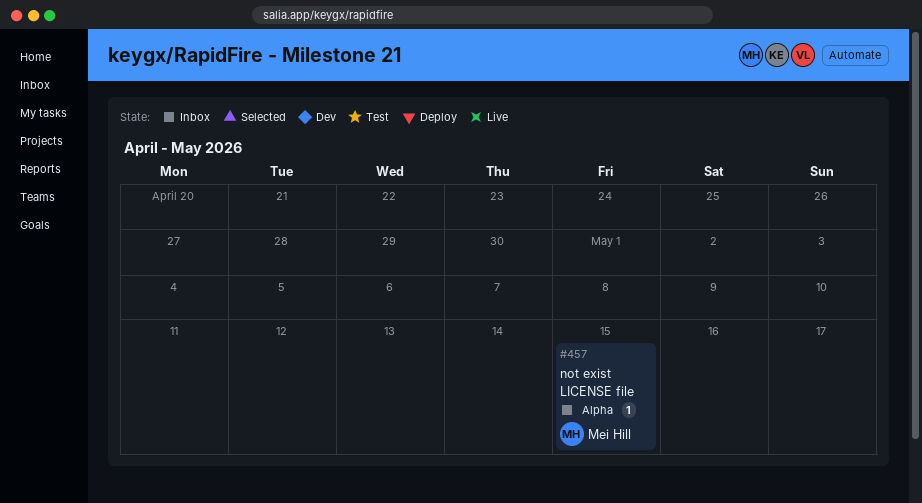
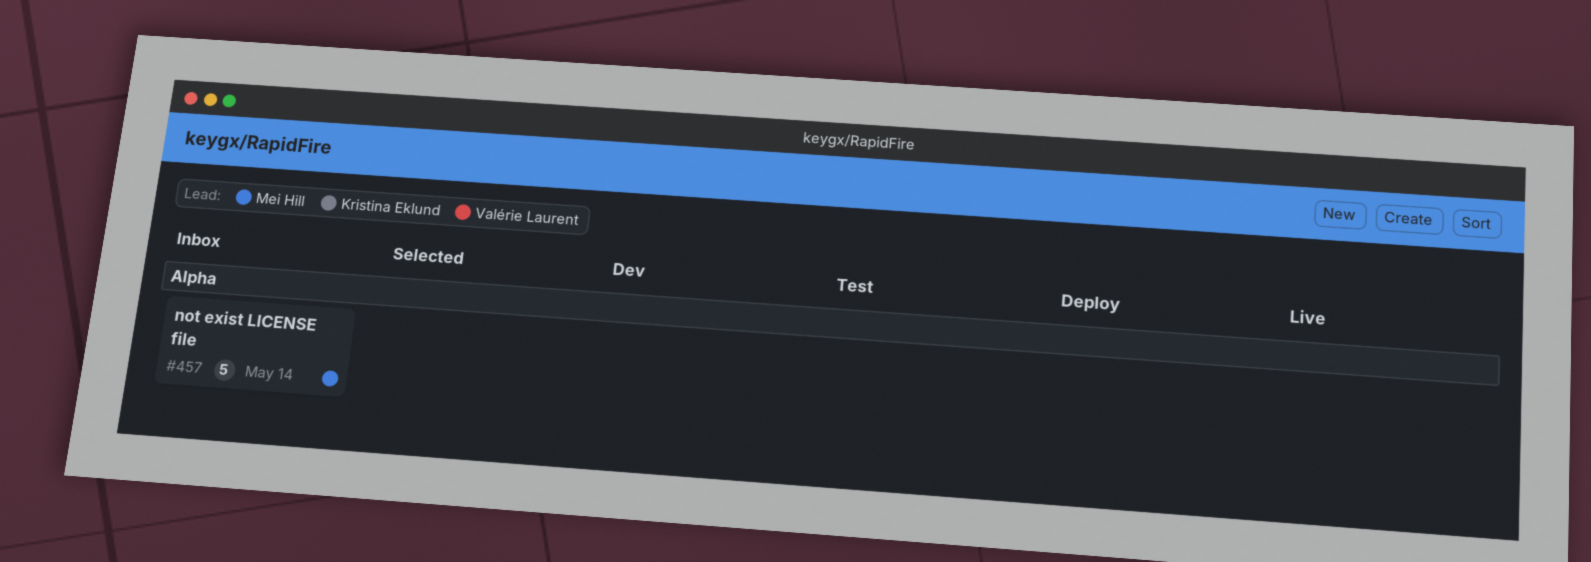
#457, estimate: 1 -> 5
#457, due: May 15 -> May 14

